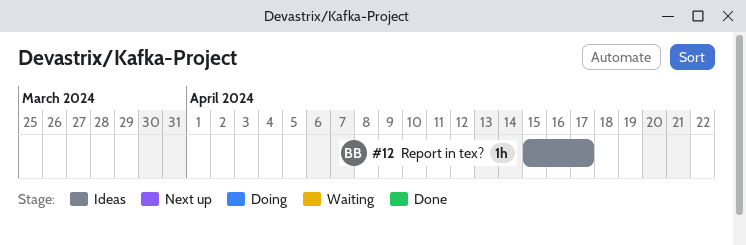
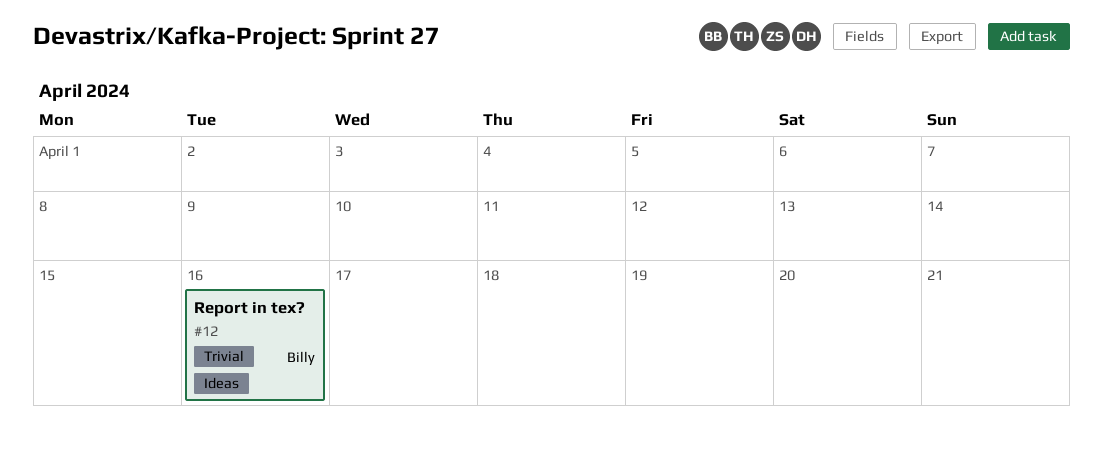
#12, due: Apr 17 -> Apr 16

